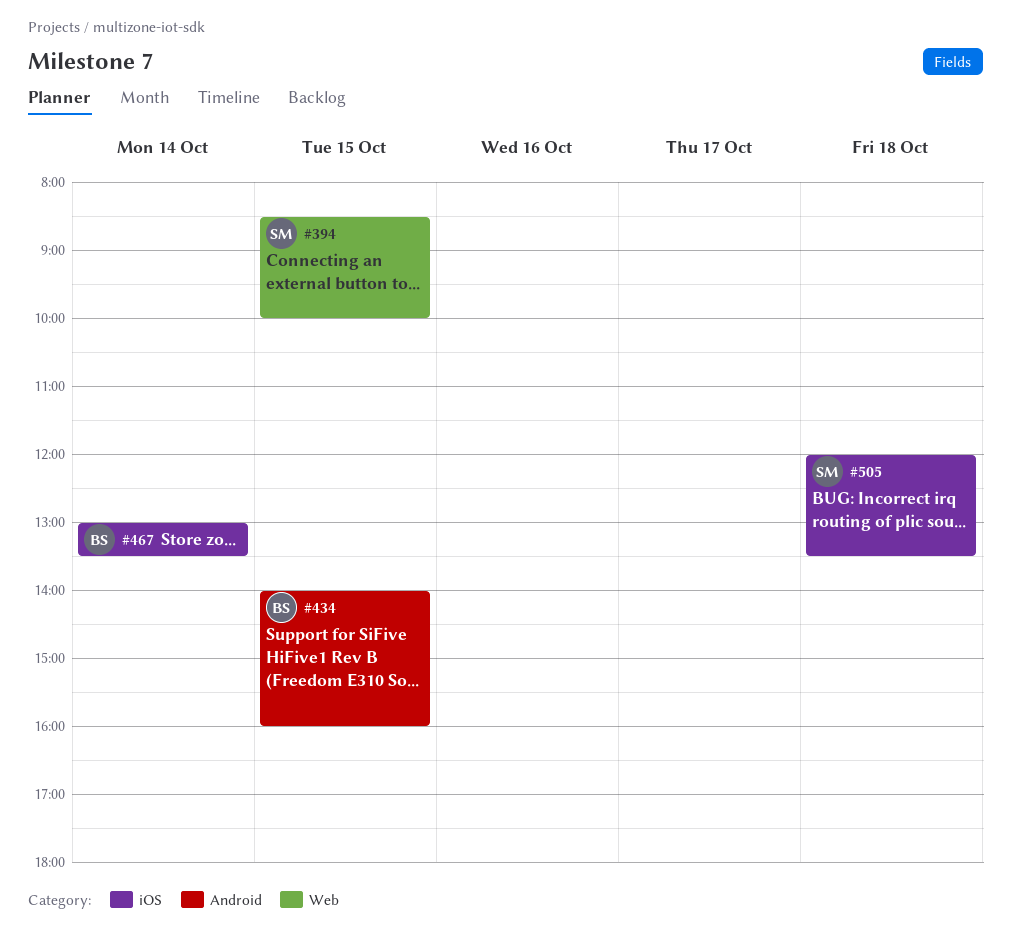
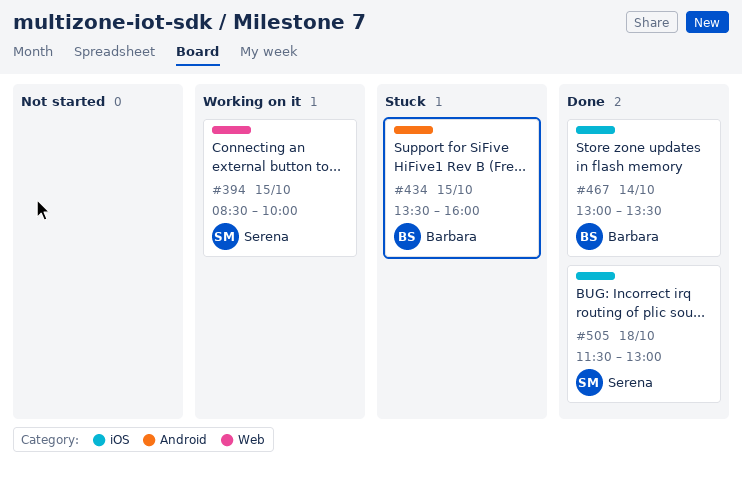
#434, begins: 14:00 -> 13:30
#505, begins: 12:00 -> 11:30
#505, ends: 13:30 -> 13:00

